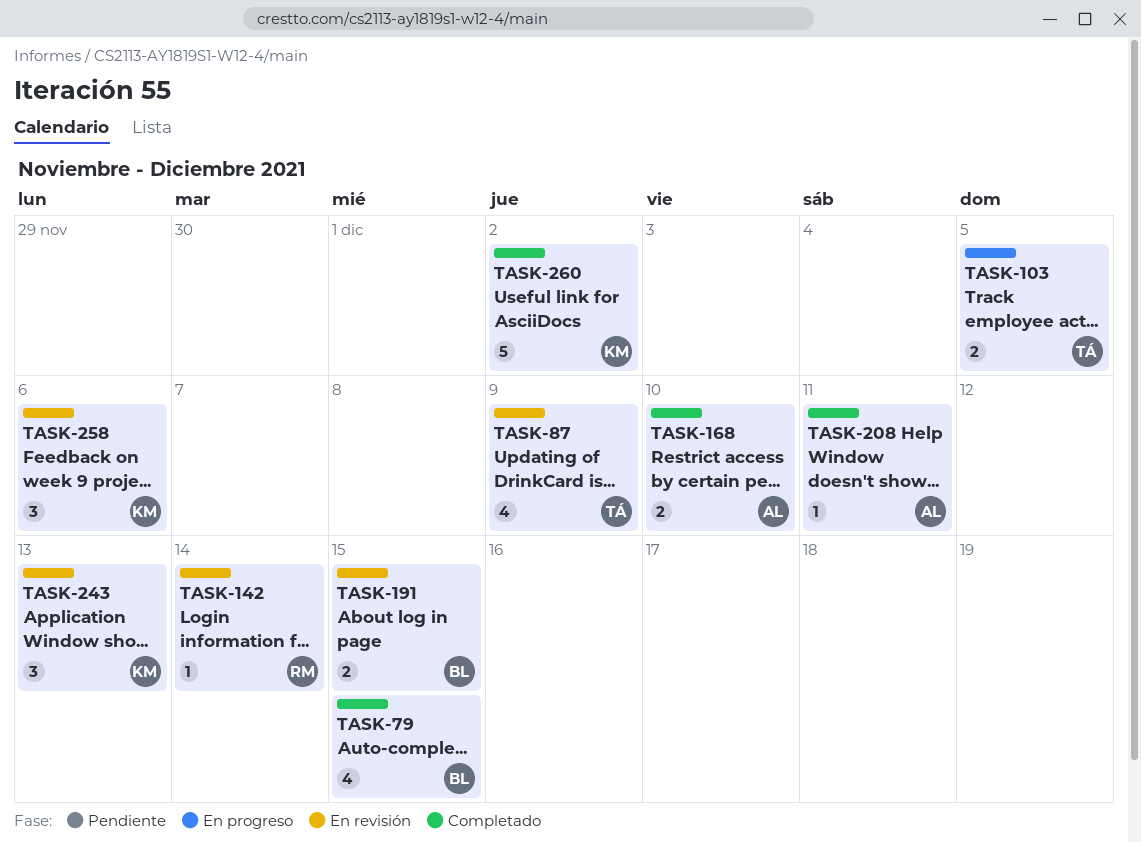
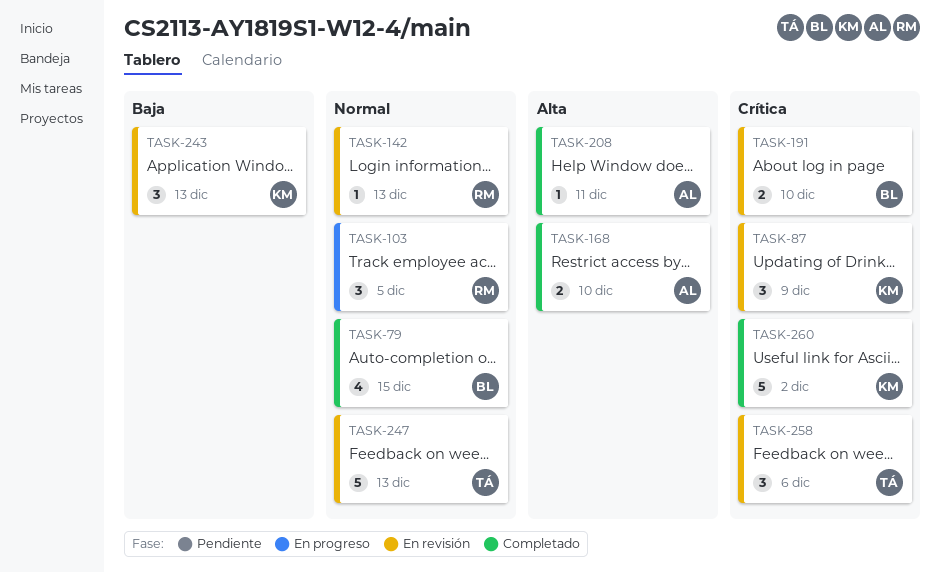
TASK-87, owner: TÁ -> KM
TASK-87, estimate: 4 -> 3
TASK-103, owner: TÁ -> RM
TASK-103, estimate: 2 -> 3
TASK-142, due: Dec 14 -> Dec 13
TASK-191, due: Dec 15 -> Dec 10
TASK-247: none -> present
TASK-258, owner: KM -> TÁ

